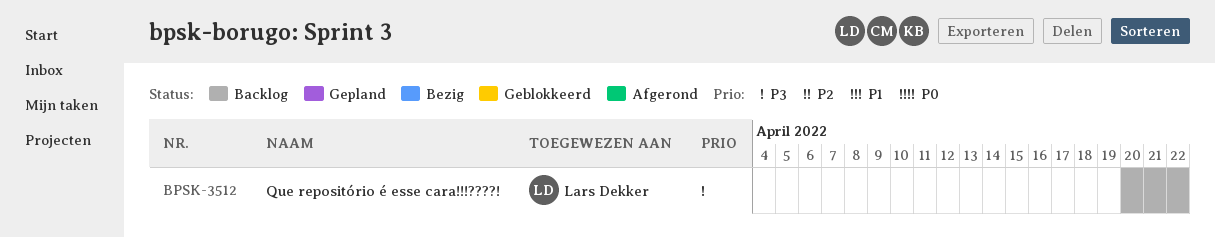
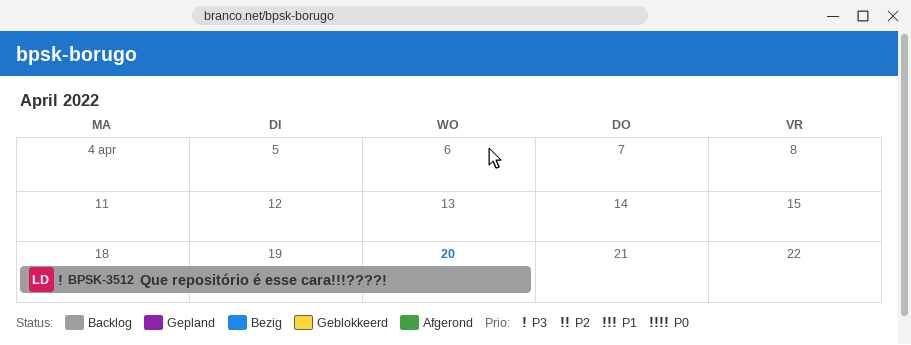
BPSK-3512, start: Apr 20 -> Apr 18
BPSK-3512, due: Apr 22 -> Apr 20

